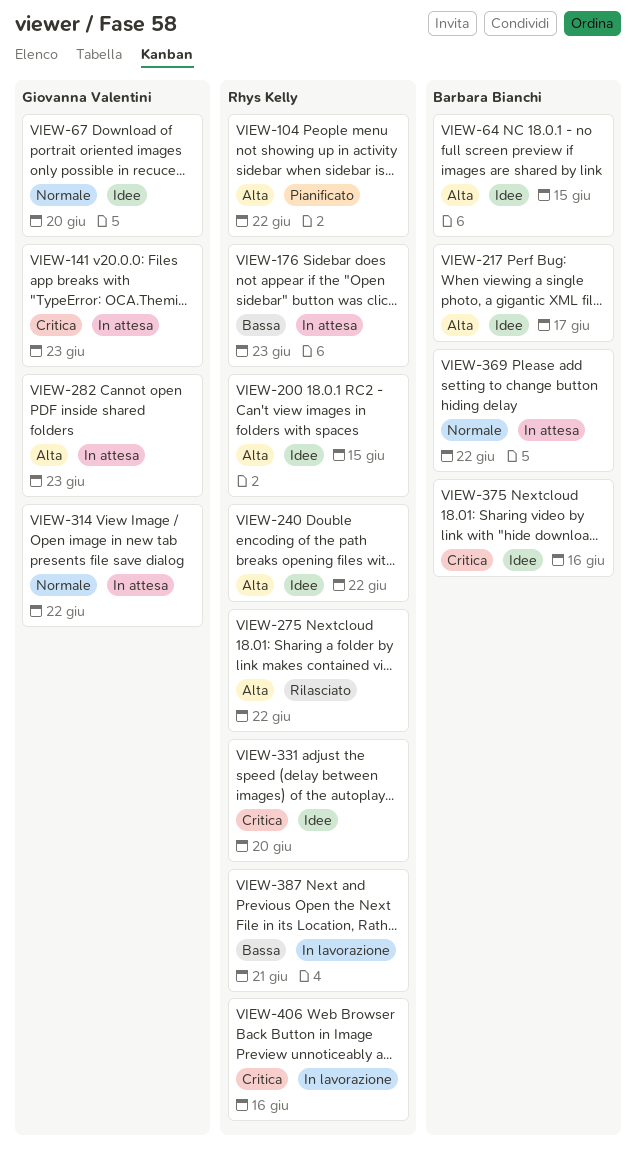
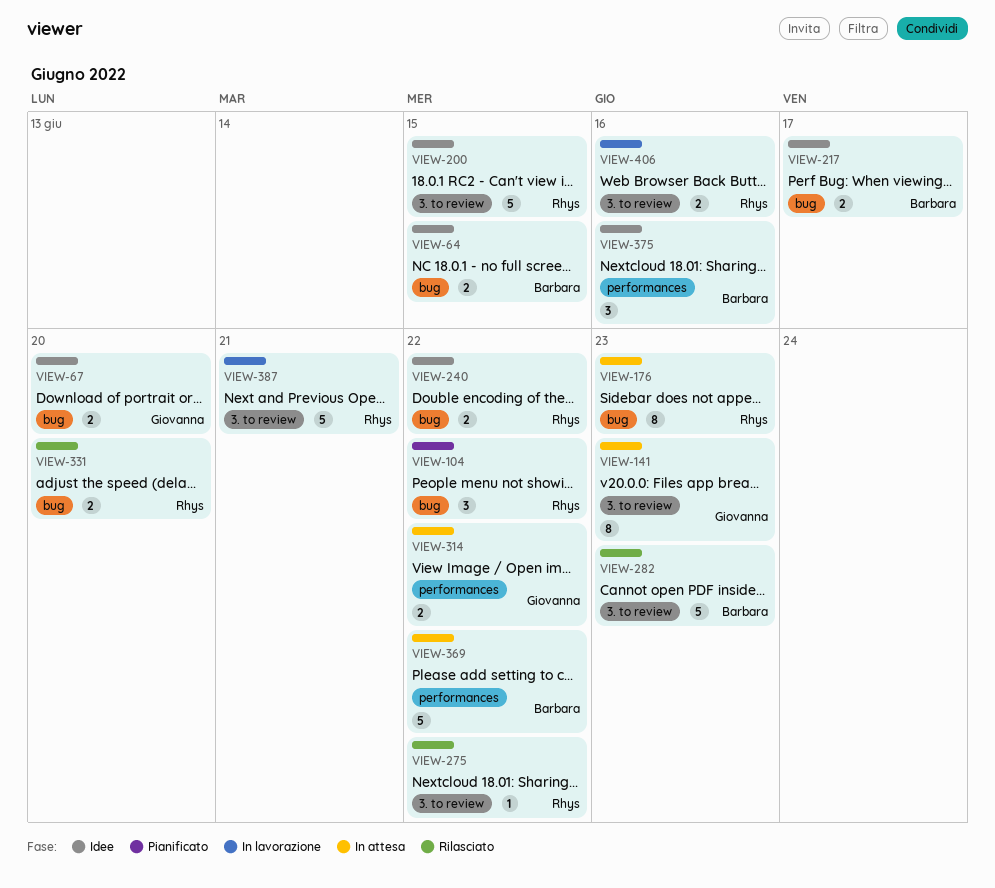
VIEW-282, status: In attesa -> Rilasciato
VIEW-282, owner: Giovanna Valentini -> Barbara Bianchi
VIEW-331, status: Idee -> Rilasciato

